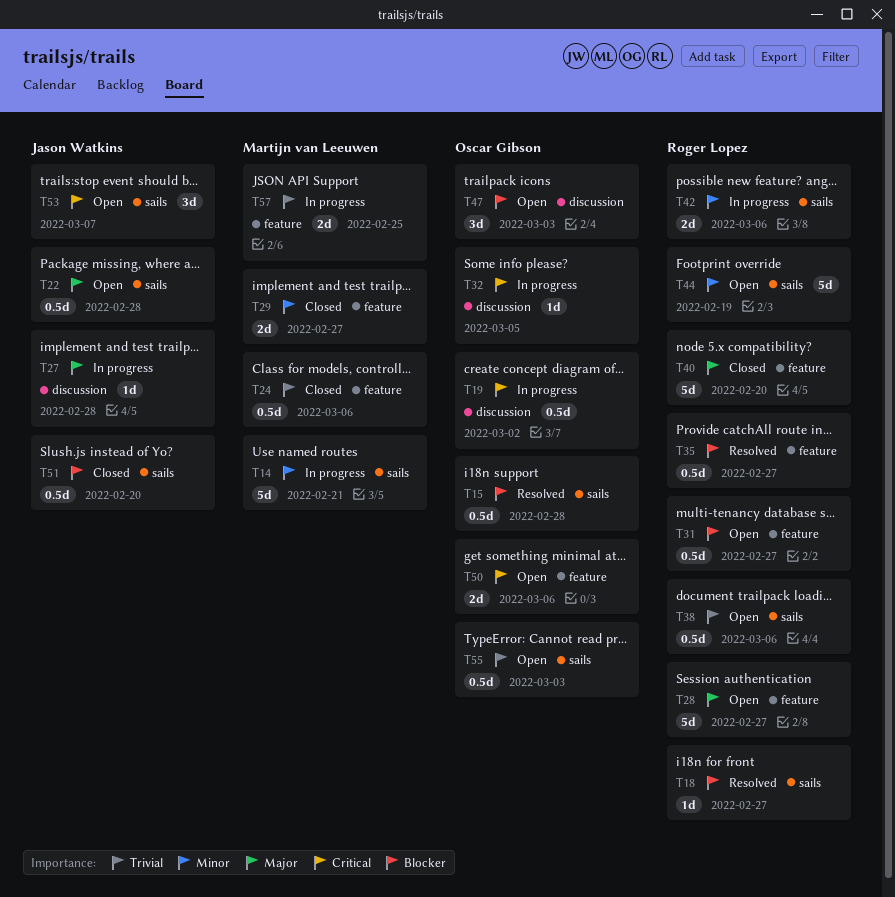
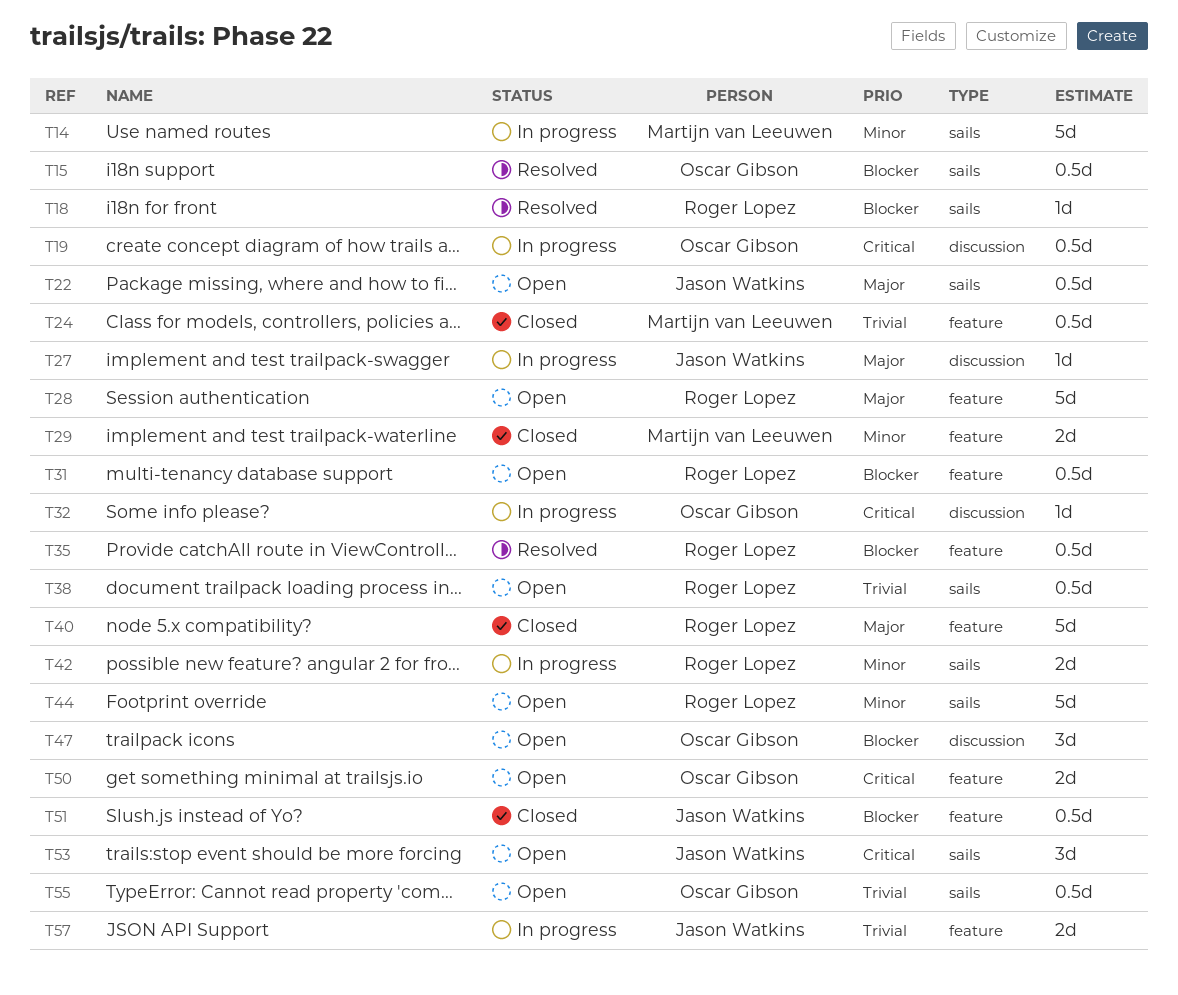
T51, label: sails -> feature
T57, owner: Martijn van Leeuwen -> Jason Watkins

